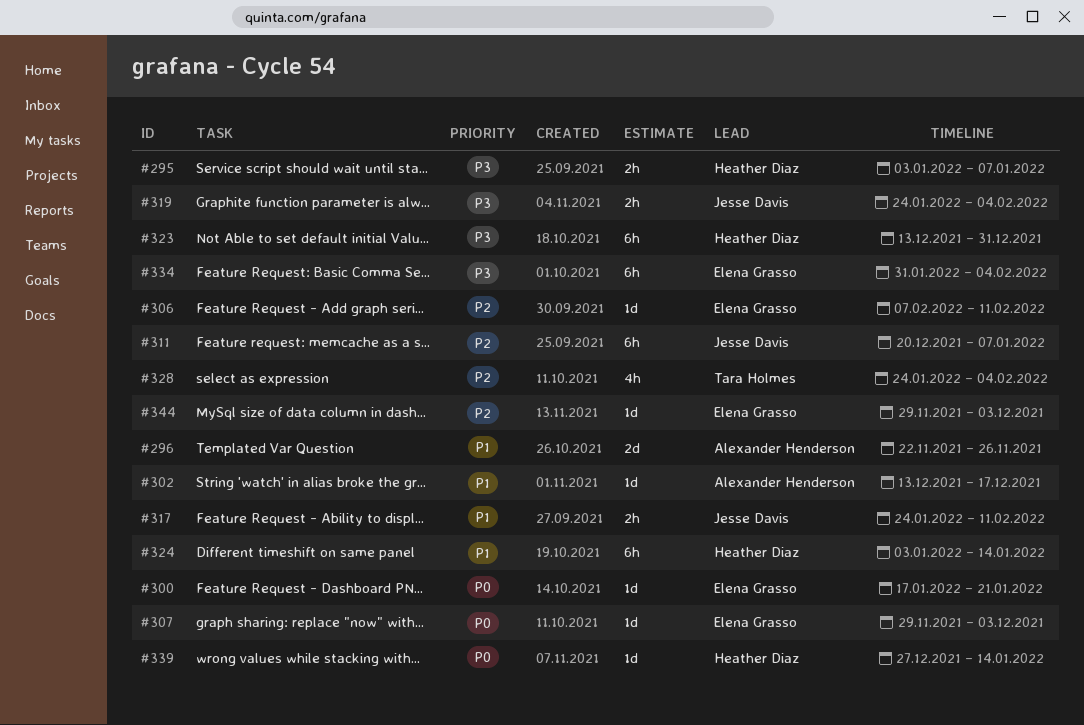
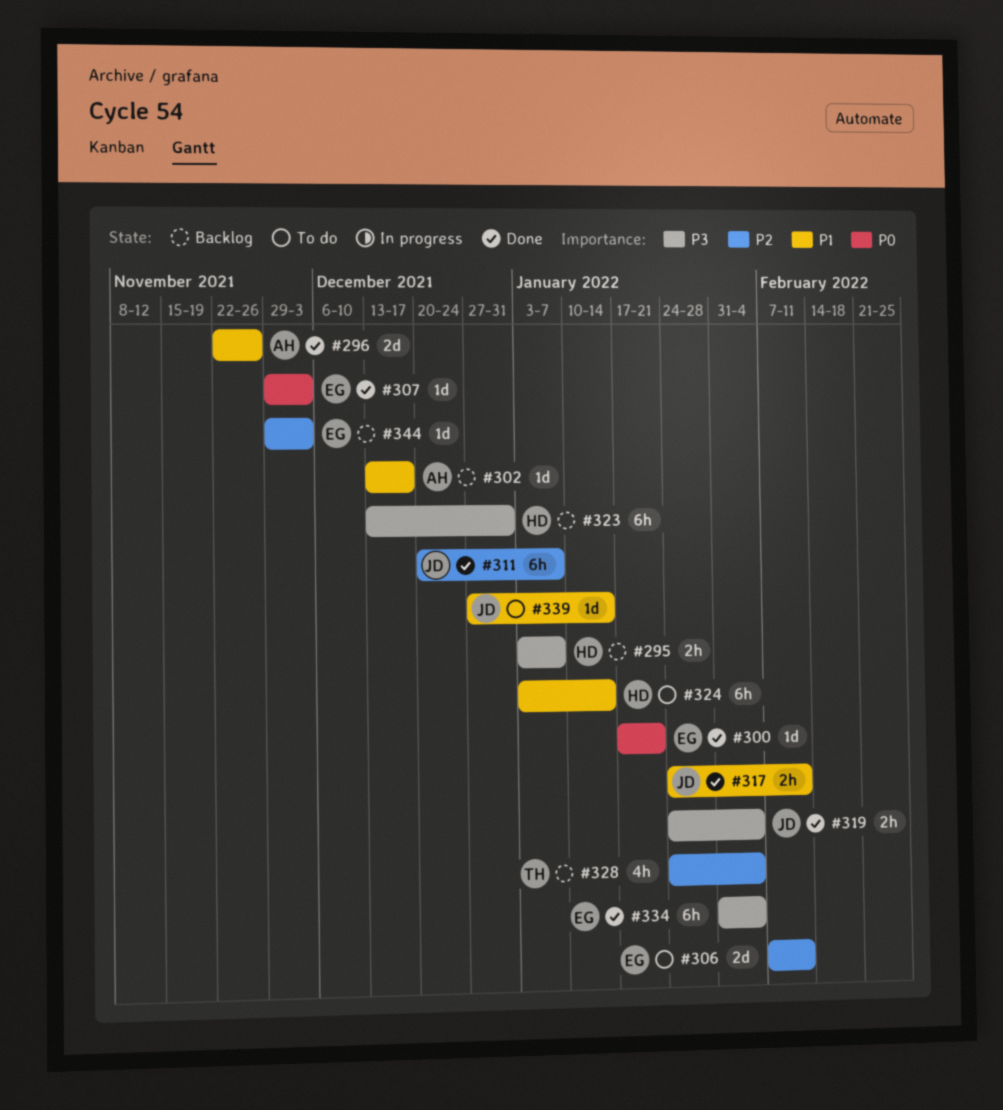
#306, estimate: 1d -> 2d
#339, owner: Heather Diaz -> Jesse Davis
#339, priority: P0 -> P1

